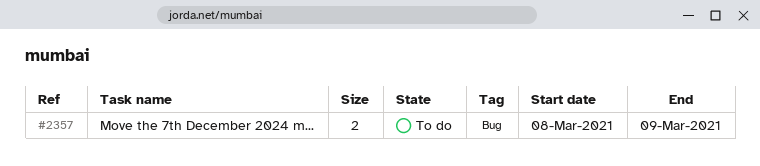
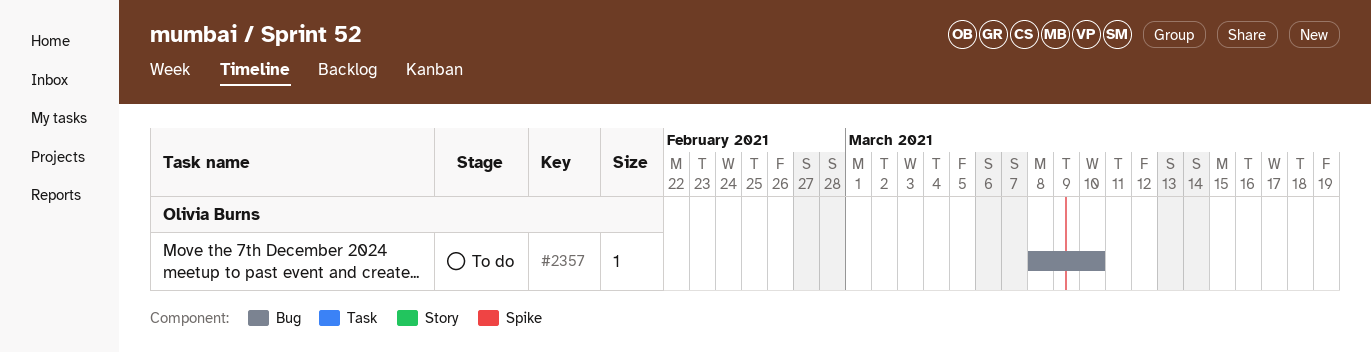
#2357, estimate: 2 -> 1
#2357, due: Mar 9 -> Mar 10

